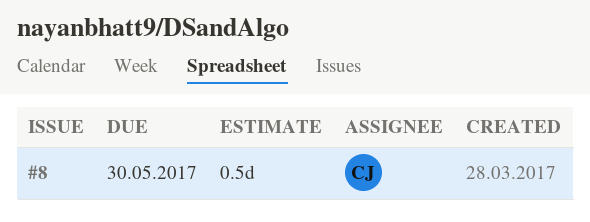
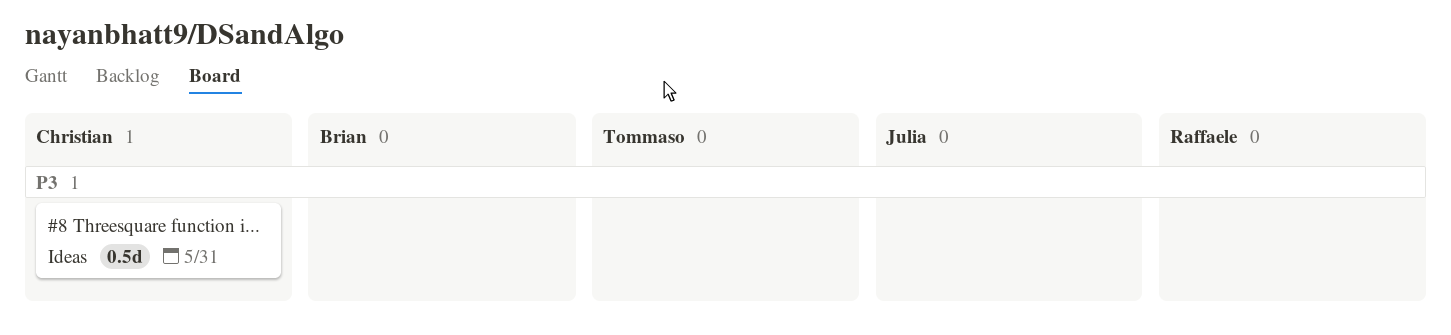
#8, due: May 30 -> May 31

